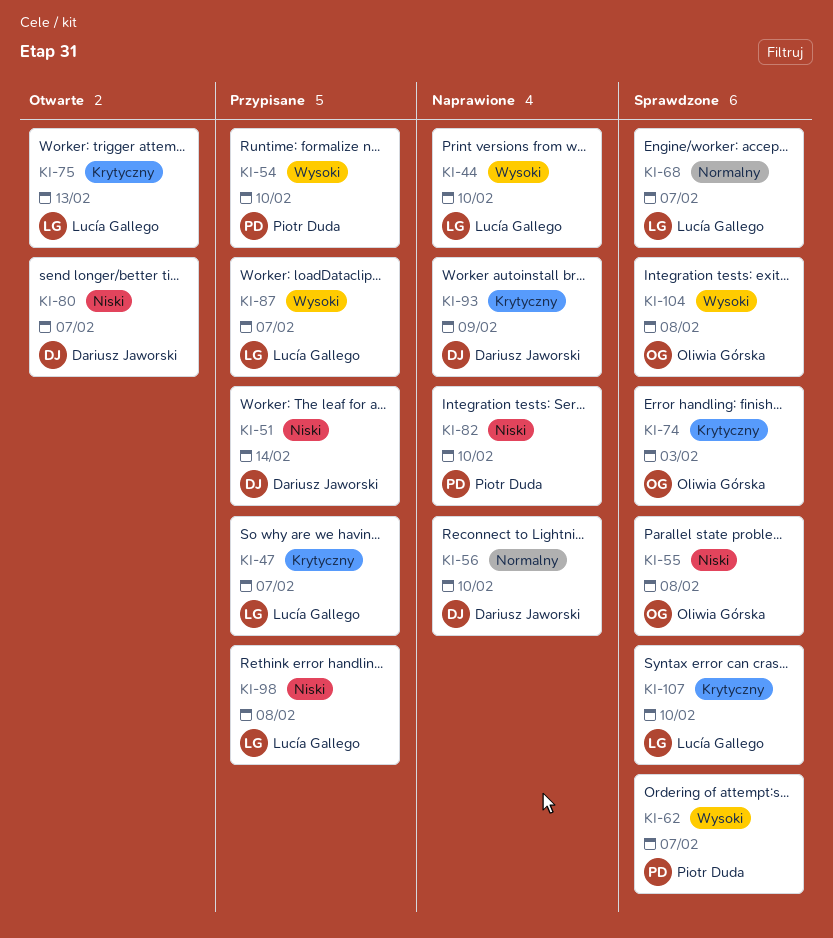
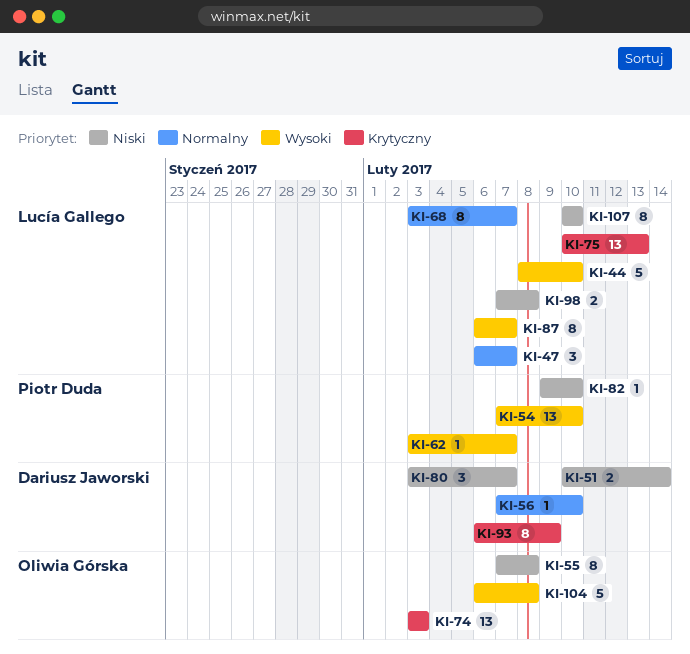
KI-47, priority: Krytyczny -> Normalny
KI-107, priority: Krytyczny -> Niski

